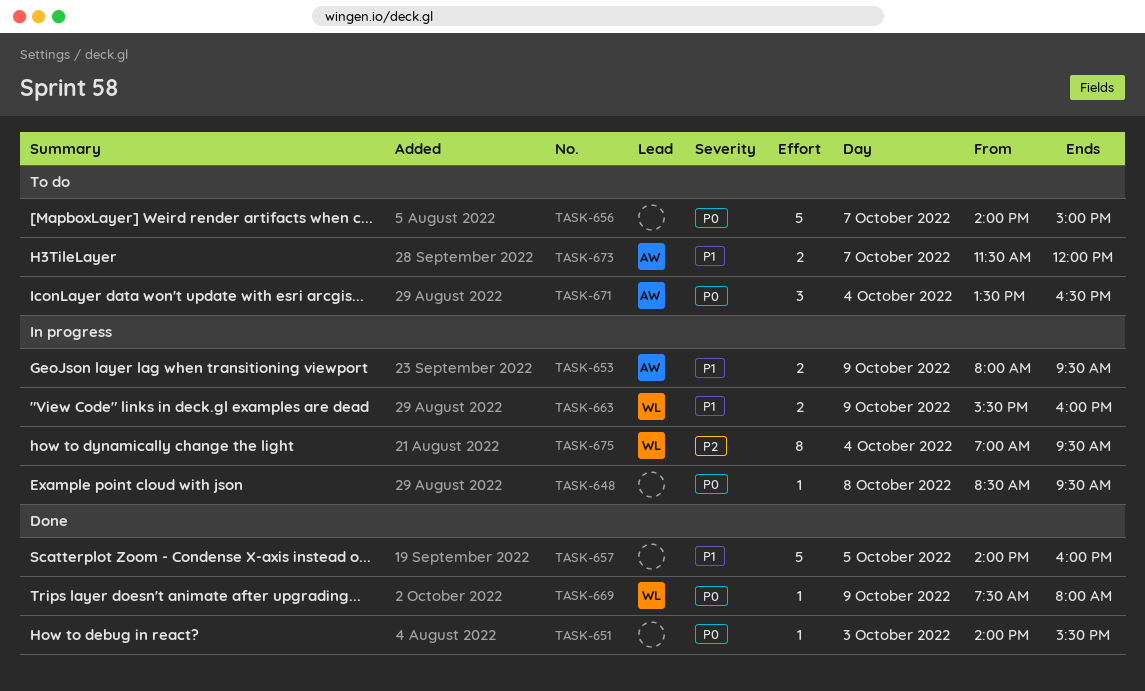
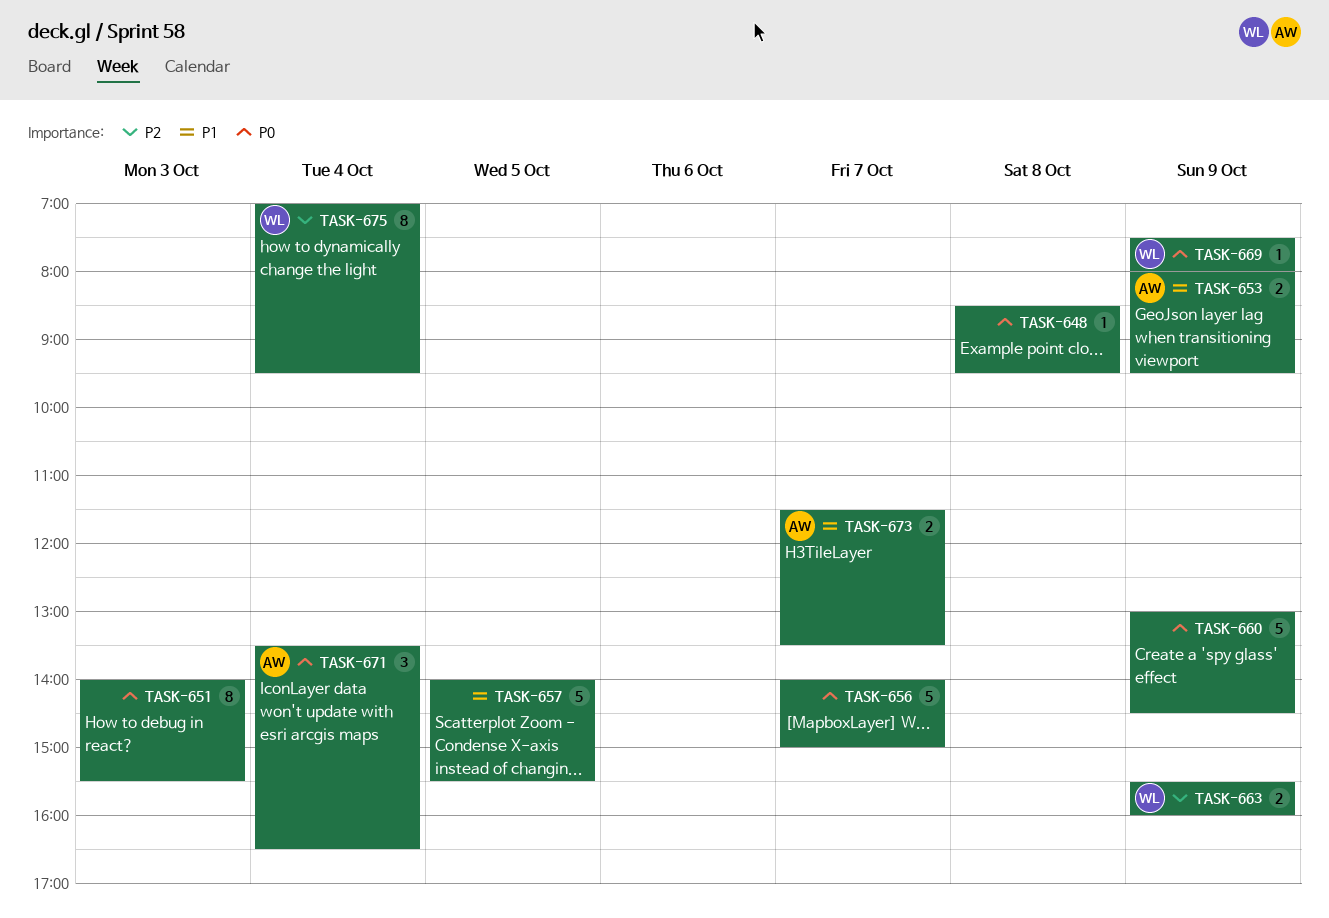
TASK-651, estimate: 1 -> 8
TASK-657, ends: 16:00 -> 15:30
TASK-660: none -> present
TASK-663, priority: P1 -> P2
TASK-673, ends: 12:00 -> 13:30

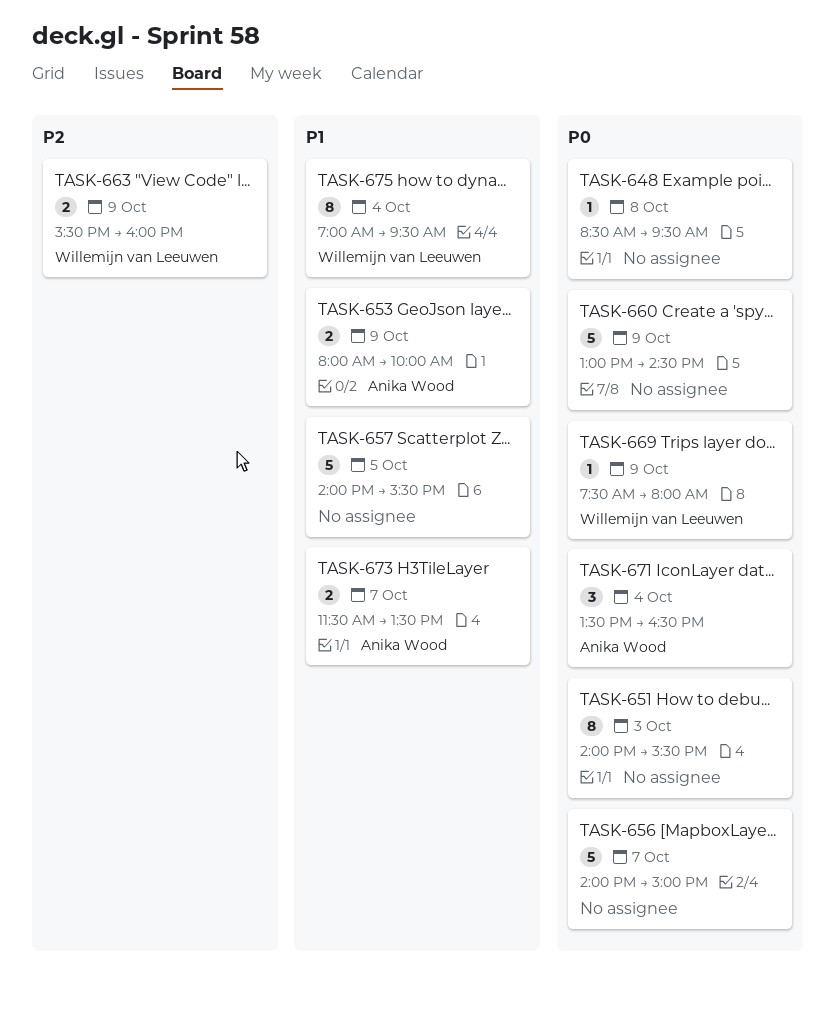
TASK-653, ends: 09:30 -> 10:00
TASK-675, priority: P2 -> P1

